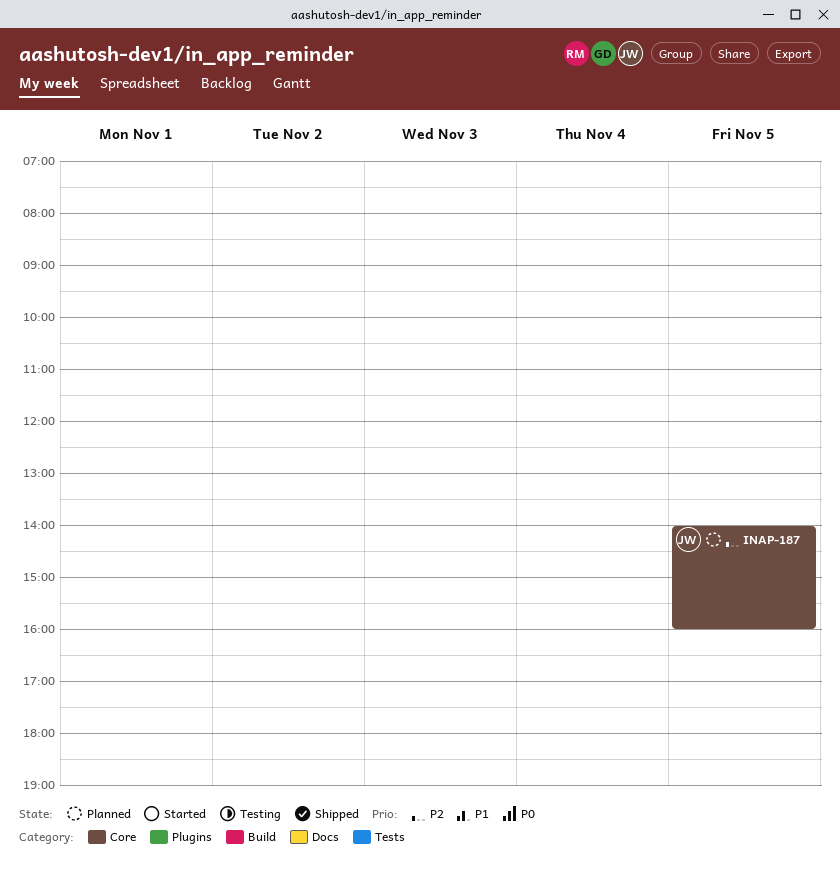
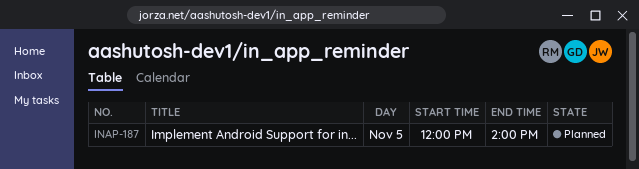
INAP-187, begins: 14:00 -> 12:00
INAP-187, ends: 16:00 -> 14:00

